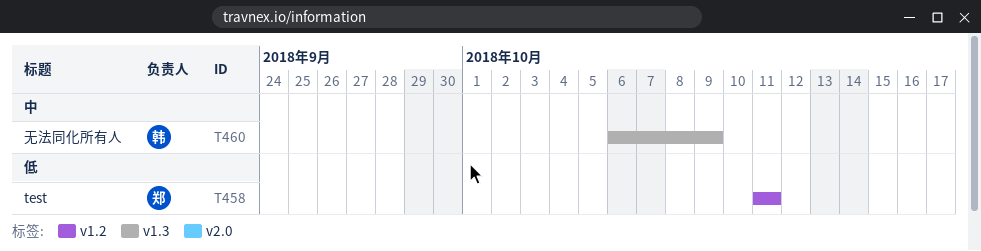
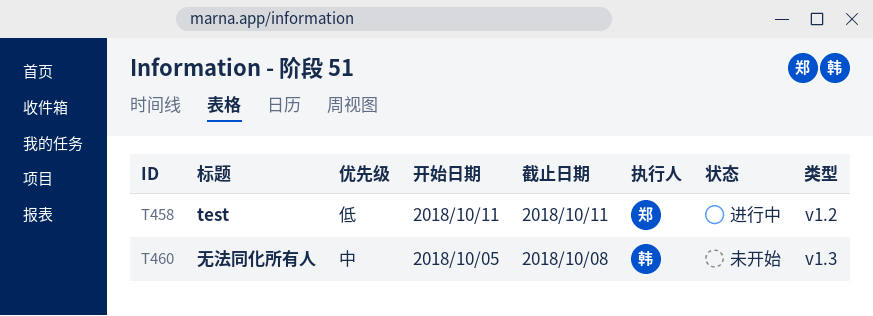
T460, start: Oct 6 -> Oct 5
T460, due: Oct 9 -> Oct 8

